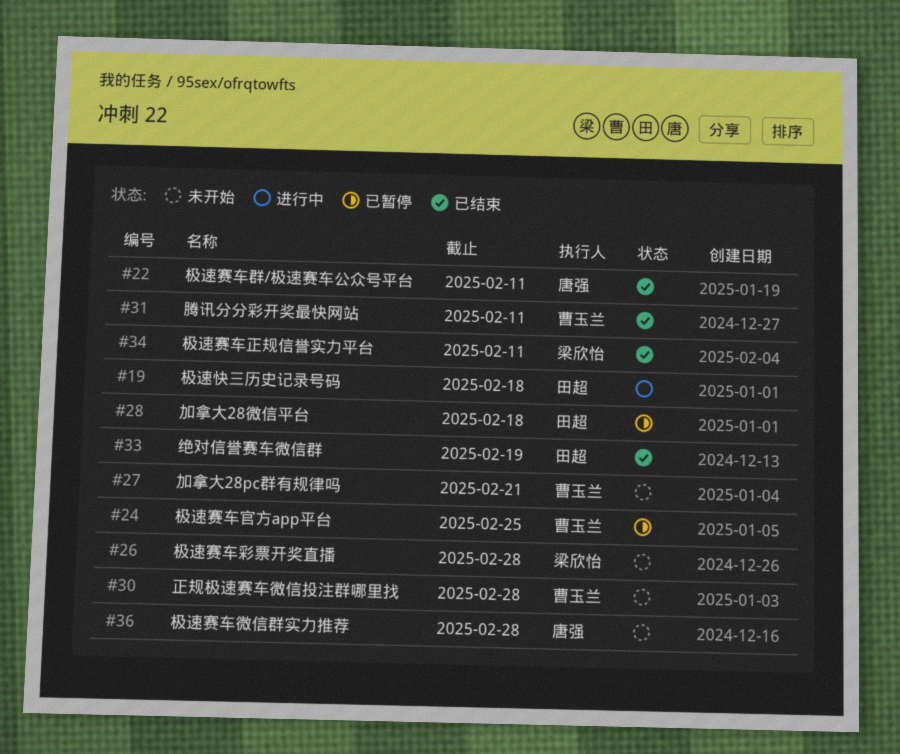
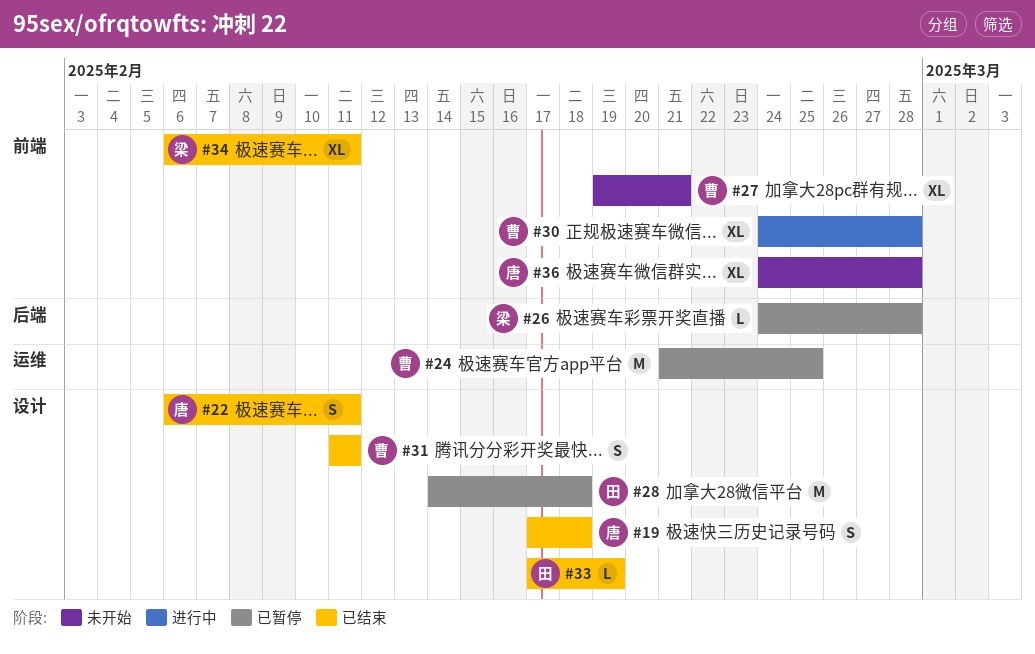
#19, status: 进行中 -> 已结束
#19, owner: 田超 -> 唐强
#26, status: 未开始 -> 已暂停
#30, status: 未开始 -> 进行中

